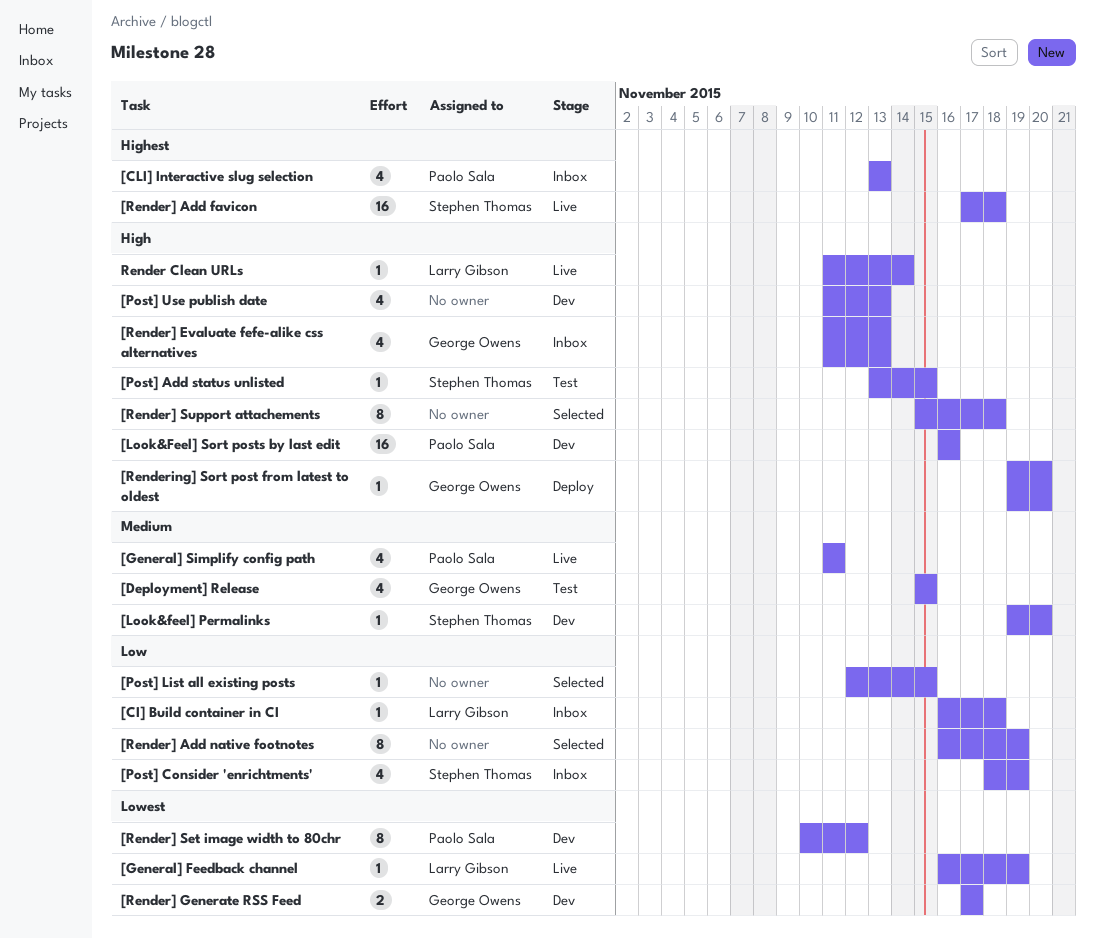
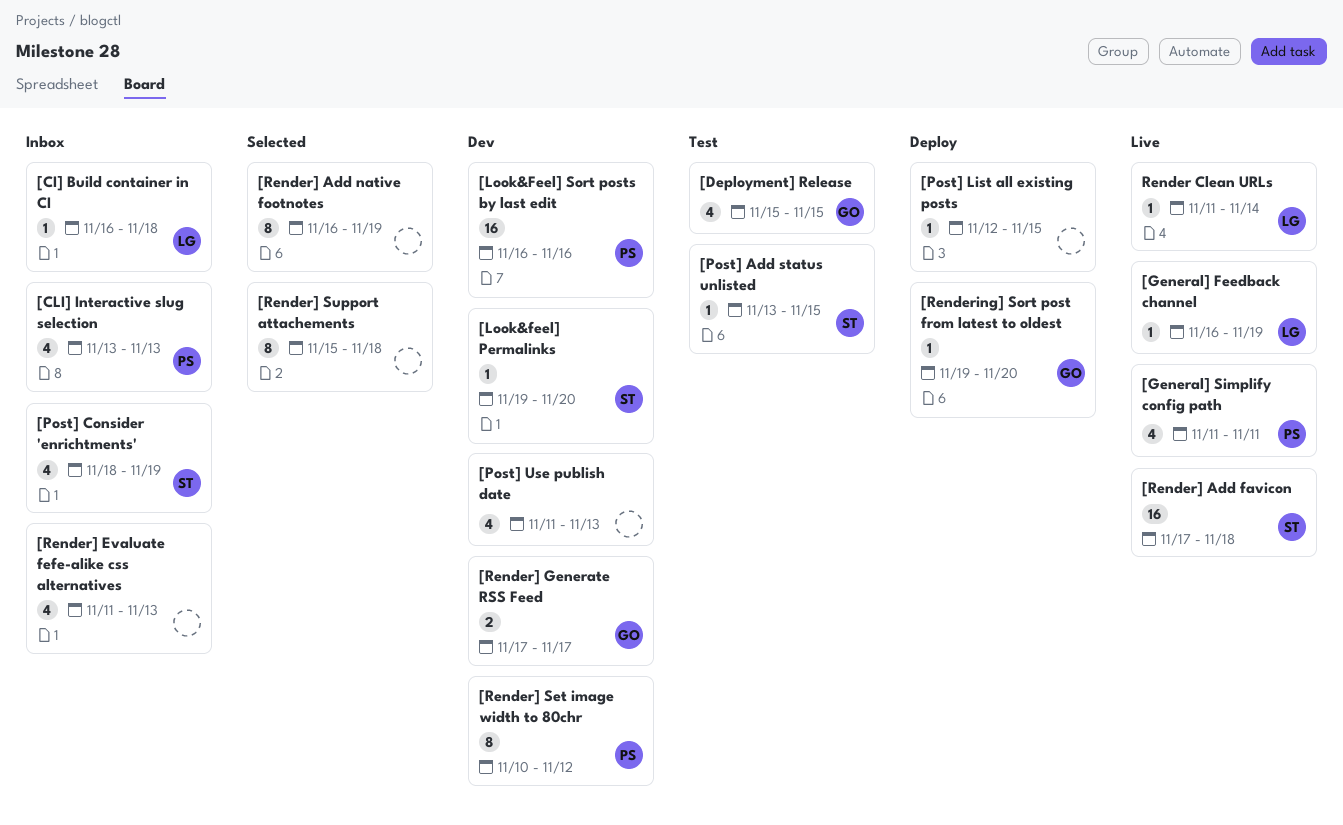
[Post] List all existing posts, status: Selected -> Deploy
[Render] Evaluate fefe-alike css alternatives, owner: George Owens -> none

